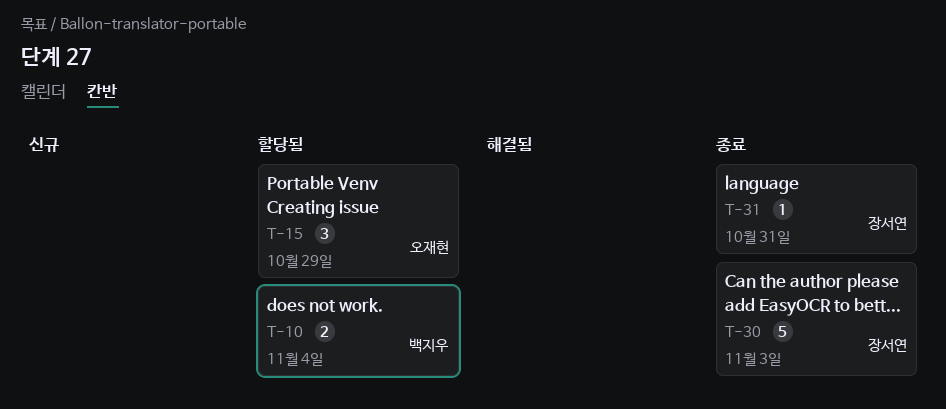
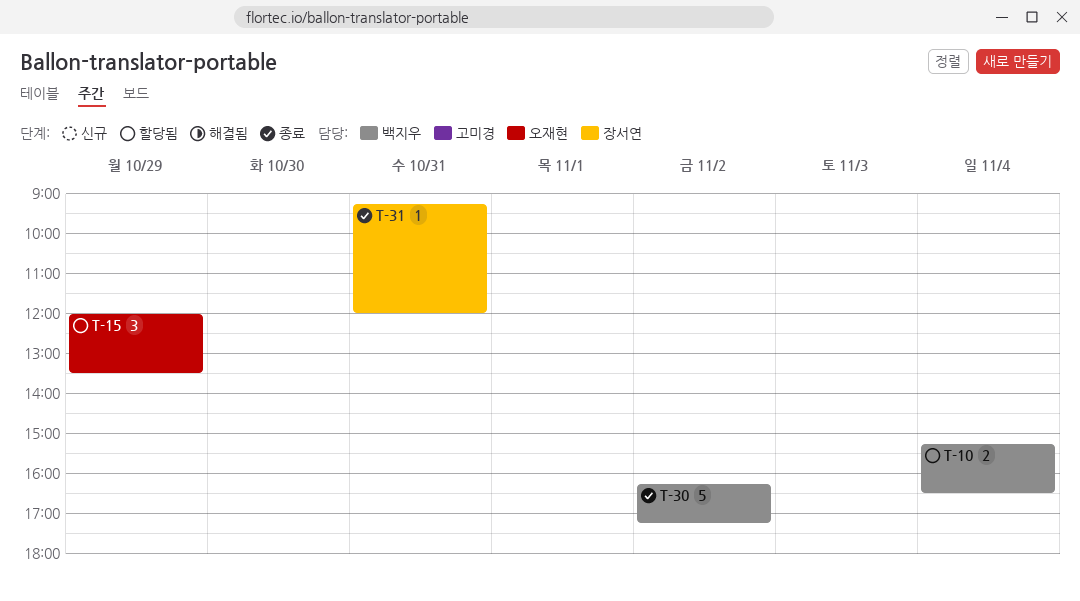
T-30, owner: 장서연 -> 백지우
T-30, day: Nov 3 -> Nov 2

